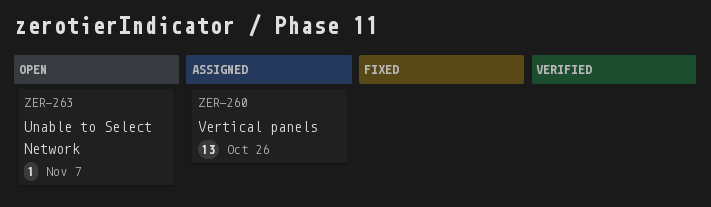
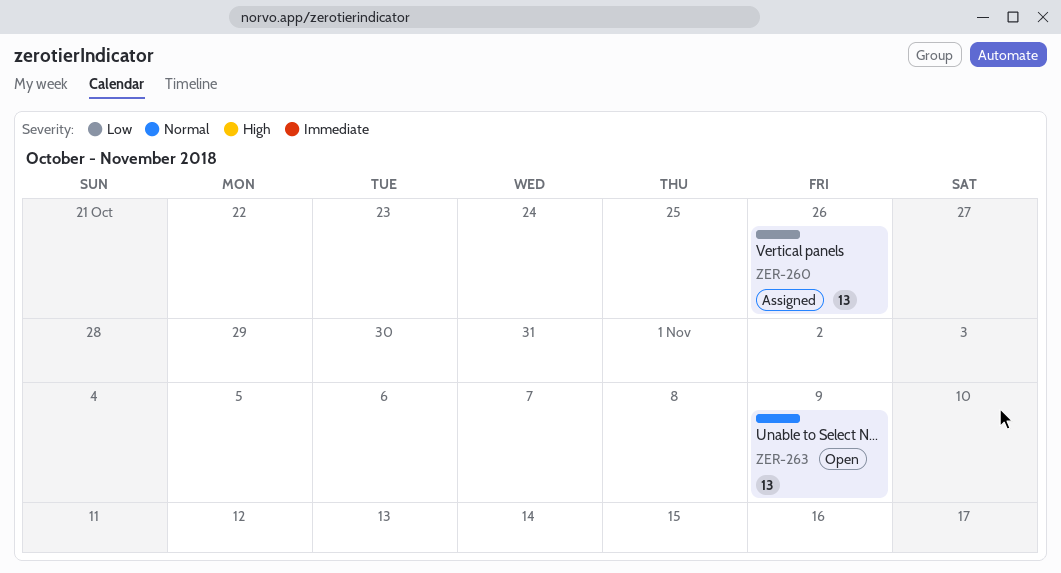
ZER-263, estimate: 1 -> 13
ZER-263, due: Nov 7 -> Nov 9

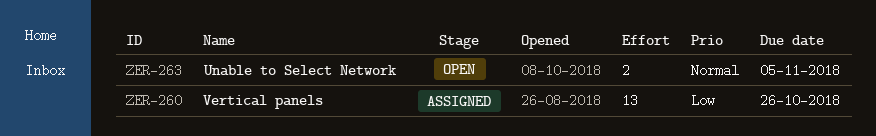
ZER-263, estimate: 13 -> 2
ZER-263, due: Nov 9 -> Nov 5

